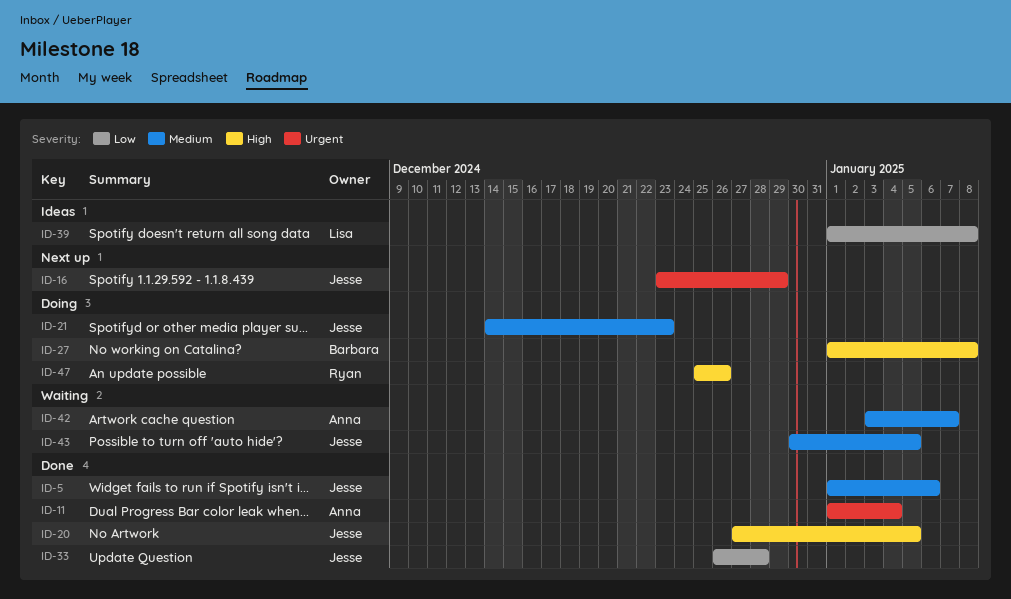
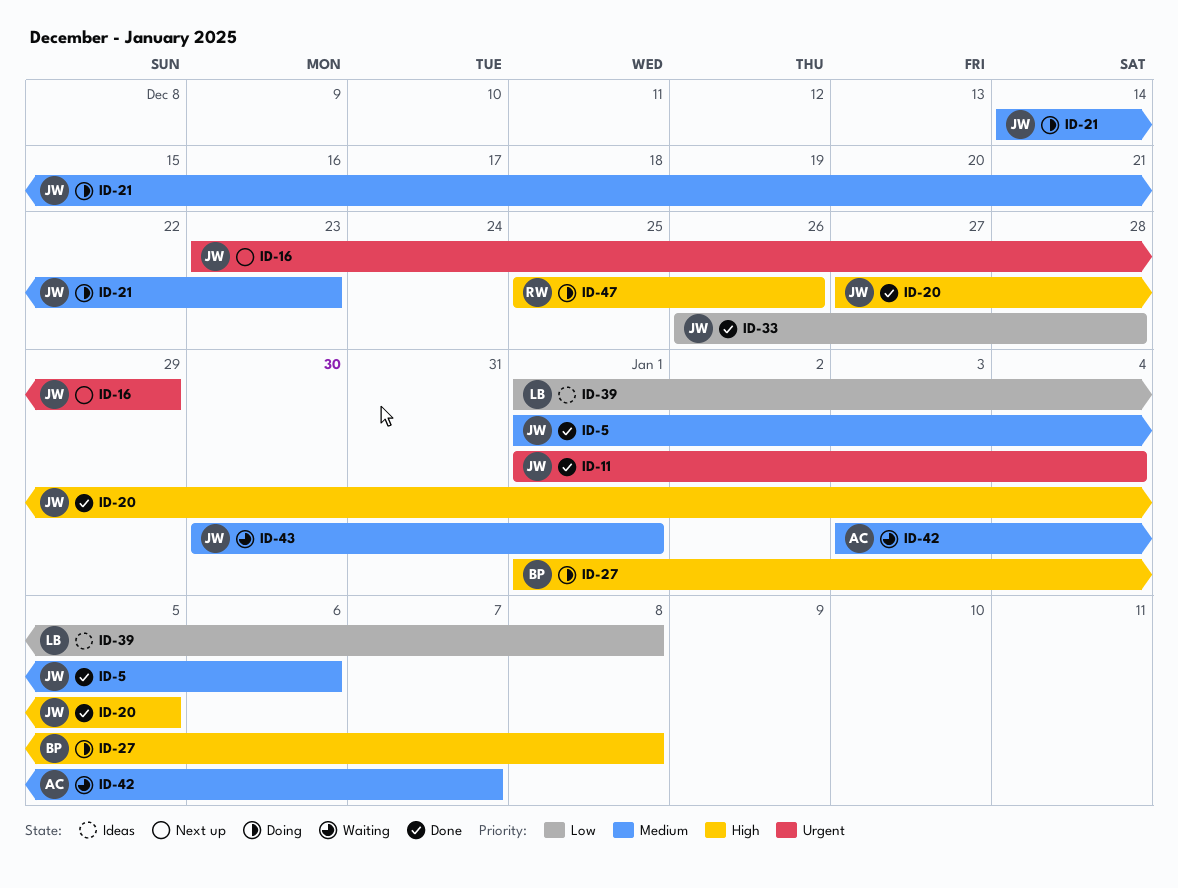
ID-11, owner: Anna -> Jesse
ID-43, due: Jan 5 -> Jan 1

